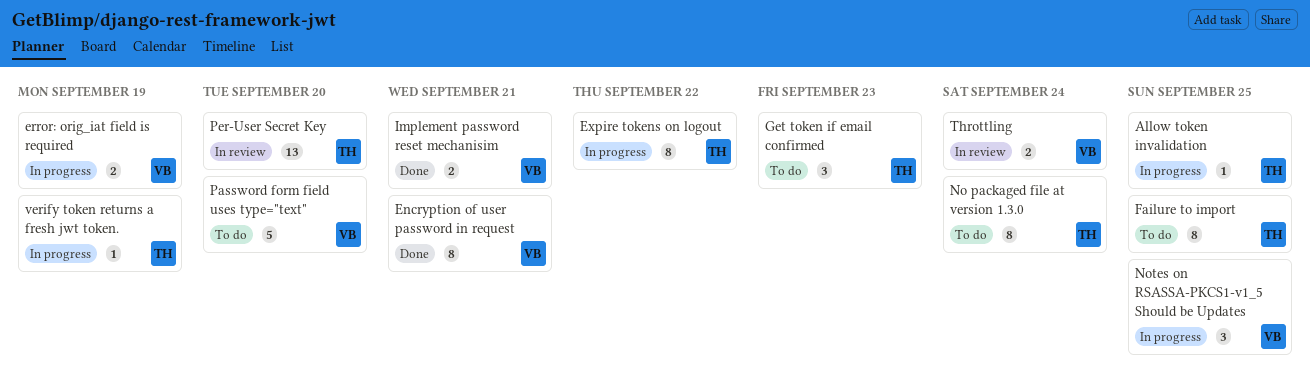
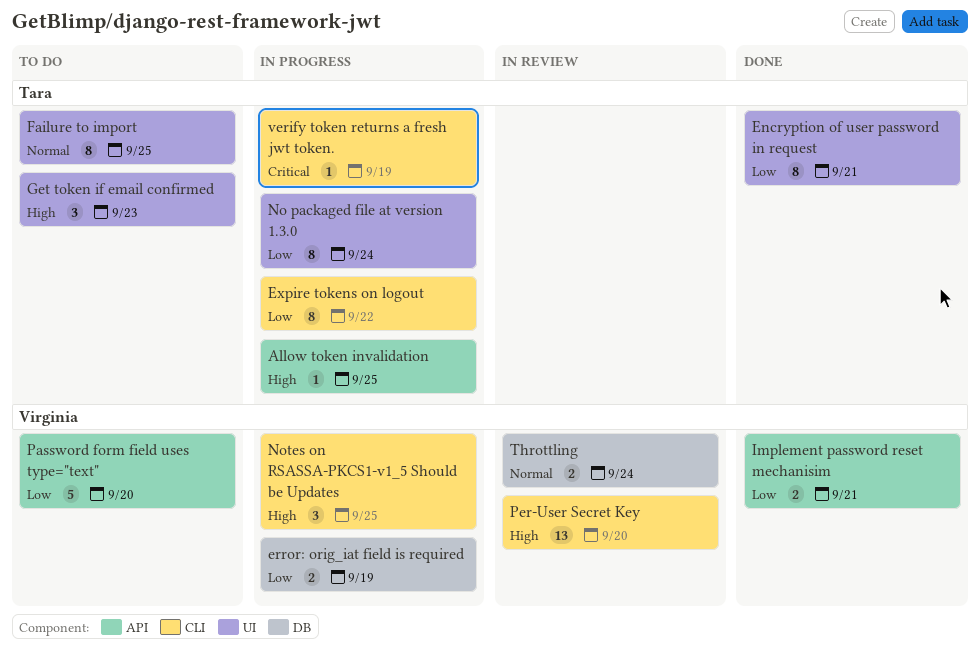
Encryption of user password in request, owner: Virginia -> Tara
No packaged file at version 1.3.0, status: To do -> In progress
Per-User Secret Key, owner: Tara -> Virginia

